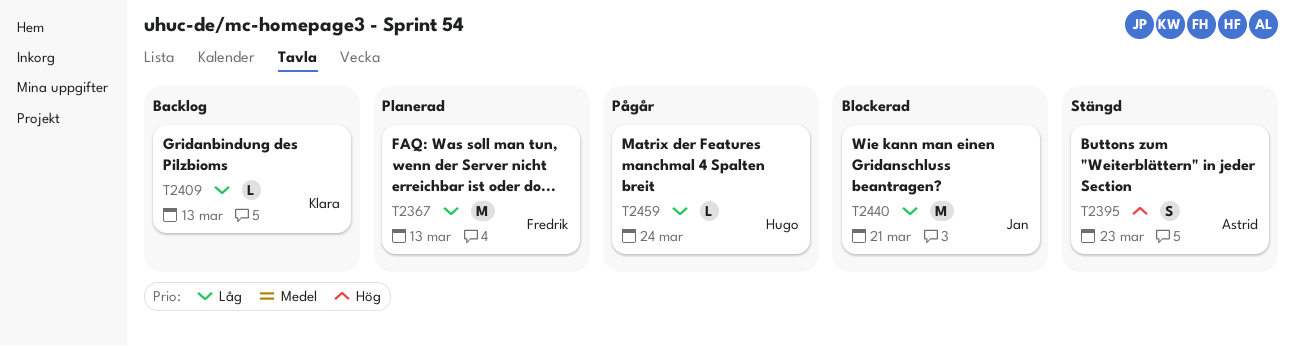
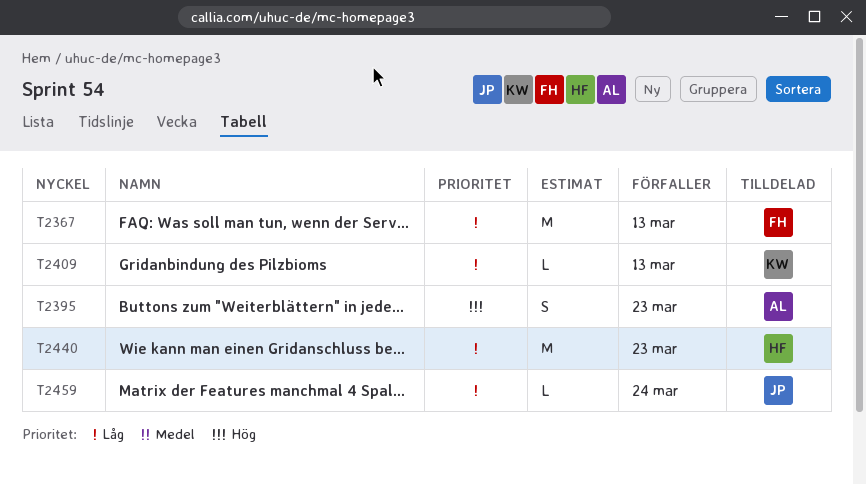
T2440, owner: Jan -> Hugo
T2440, due: Mar 21 -> Mar 23
T2459, owner: Hugo -> Jan

